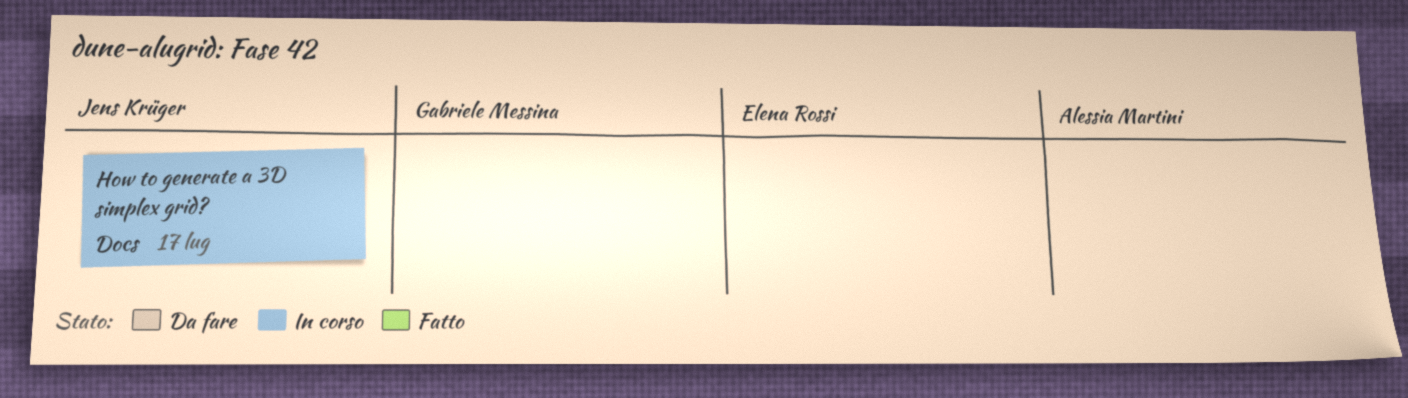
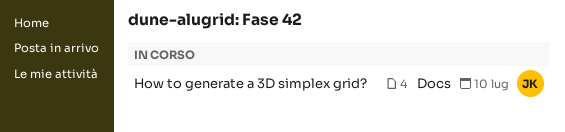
How to generate a 3D simplex grid?, due: Jul 17 -> Jul 10

